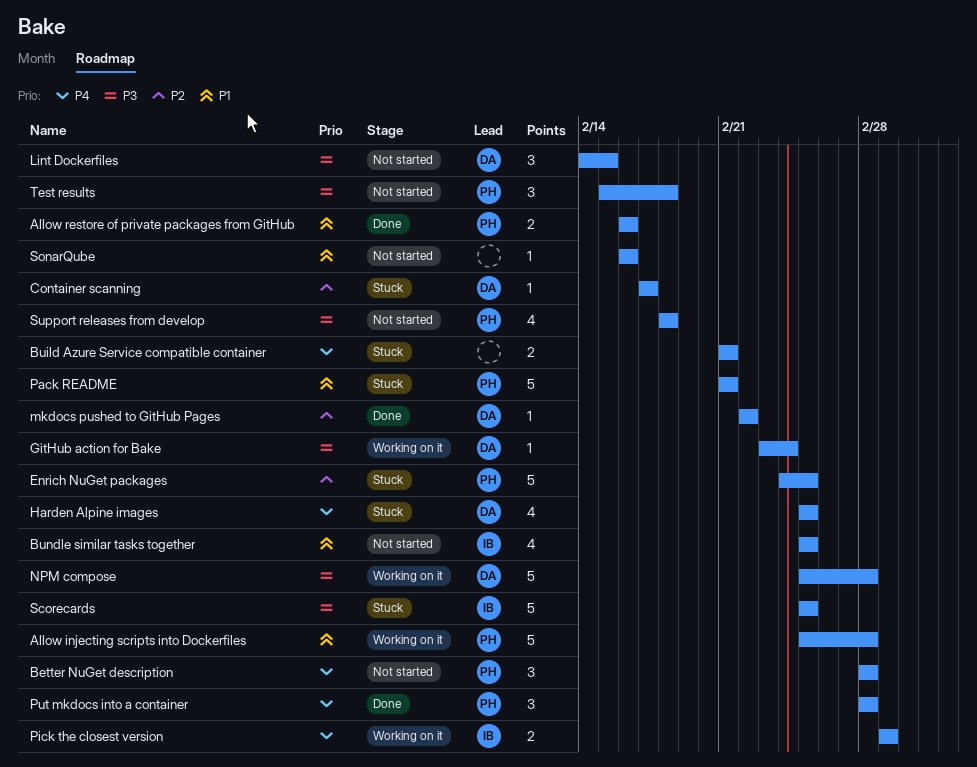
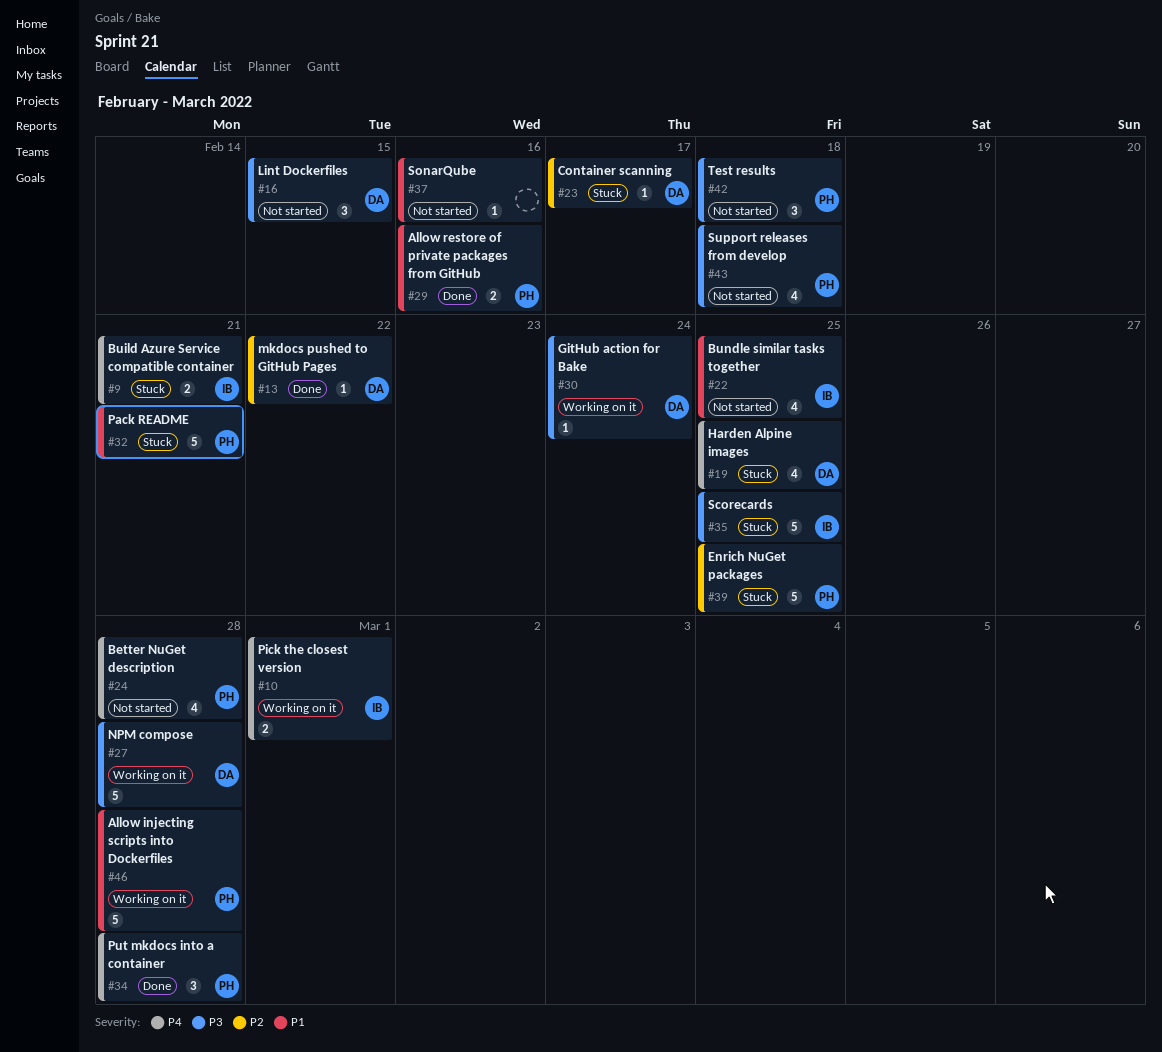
Better NuGet description, estimate: 3 -> 4
Build Azure Service compatible container, owner: none -> IB

